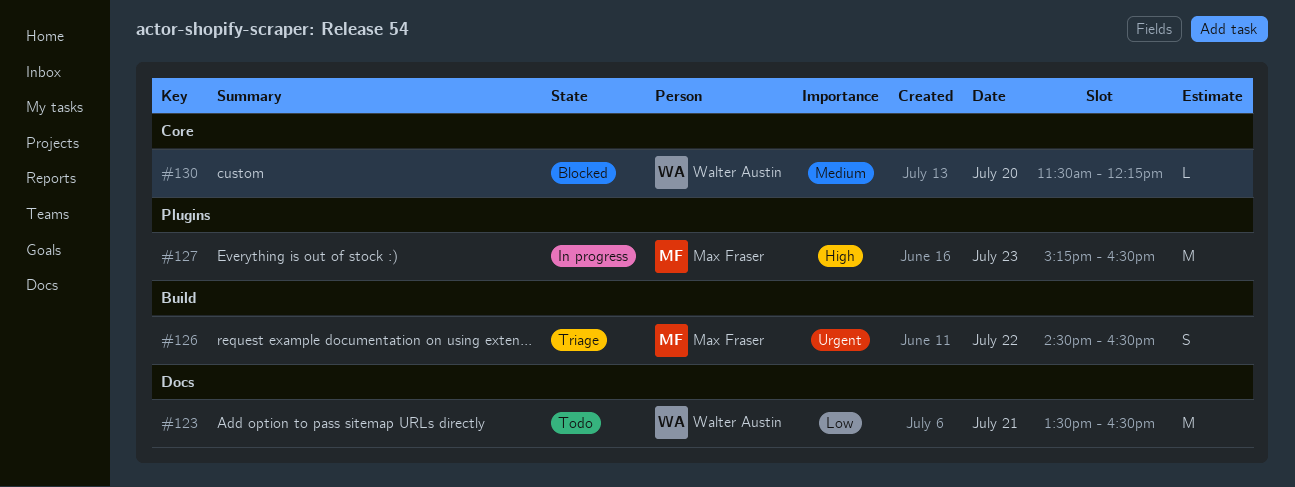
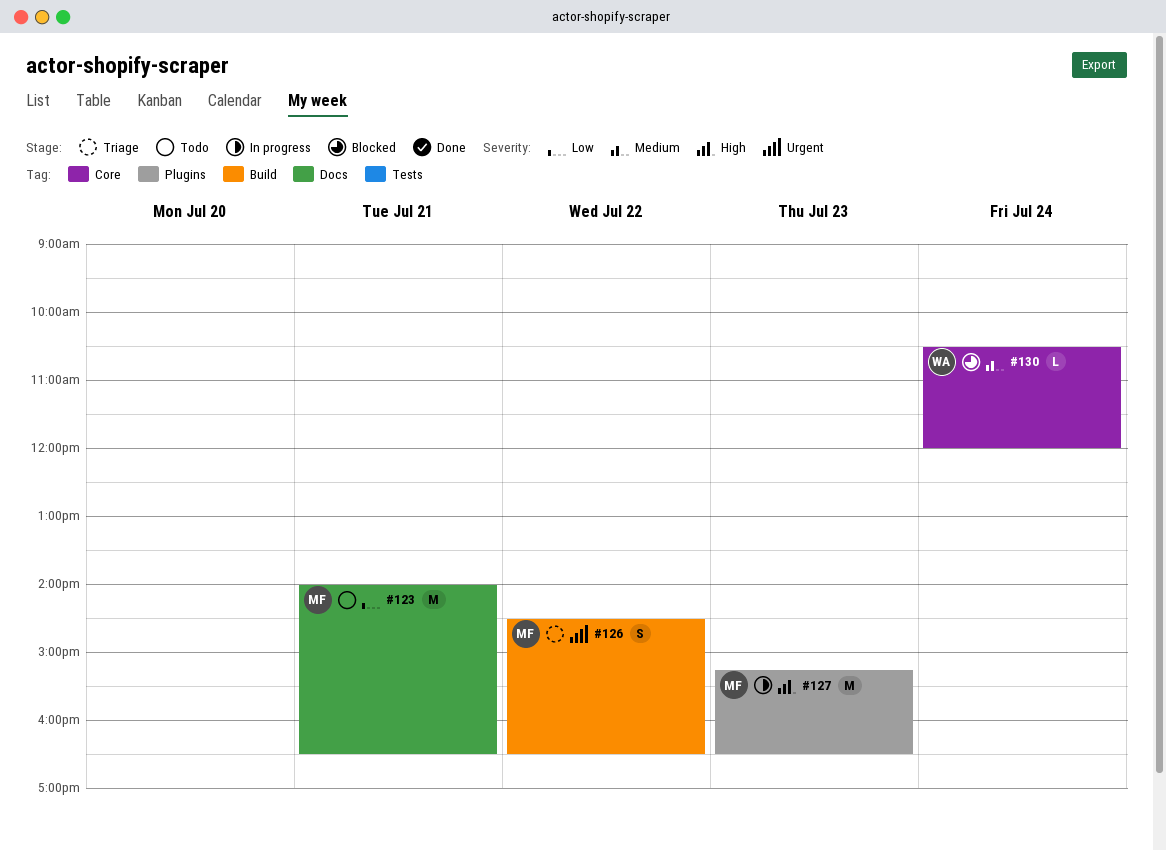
#123, owner: Walter Austin -> Max Fraser
#123, begins: 13:30 -> 14:00
#130, day: Jul 20 -> Jul 24
#130, begins: 11:30 -> 10:30
#130, ends: 12:15 -> 12:00

